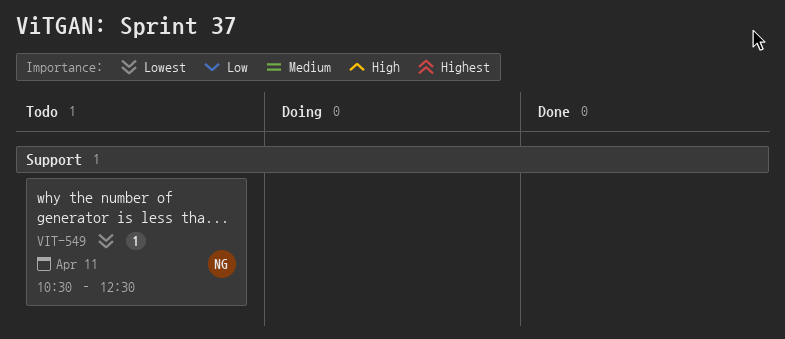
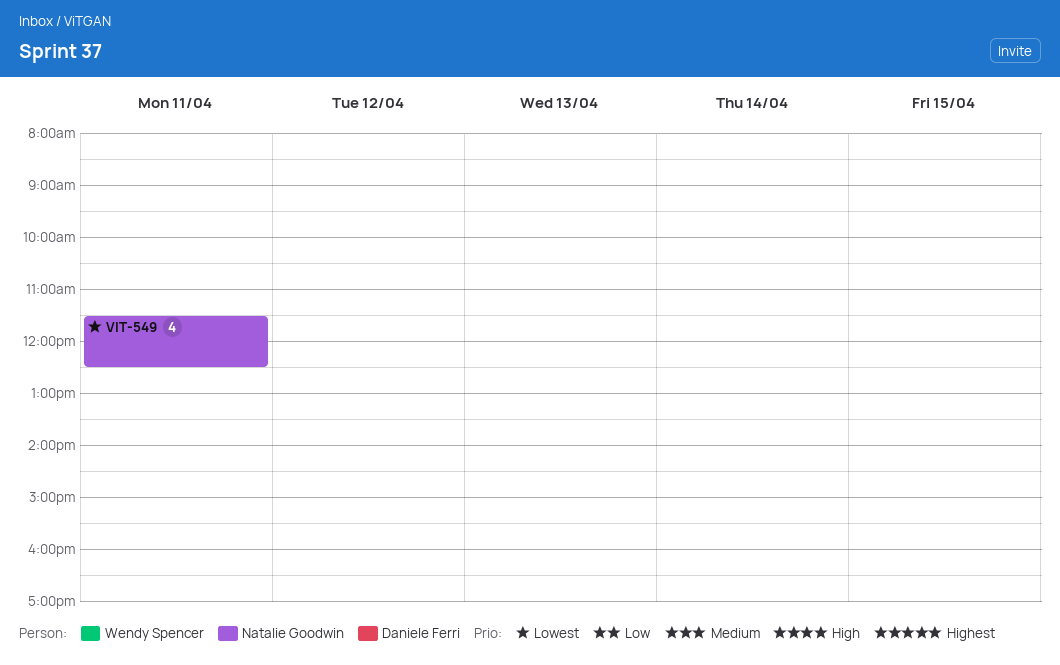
VIT-549, estimate: 1 -> 4
VIT-549, begins: 10:30 -> 11:30

